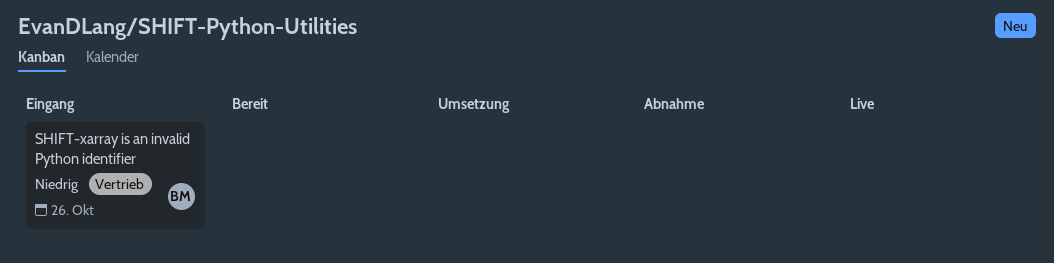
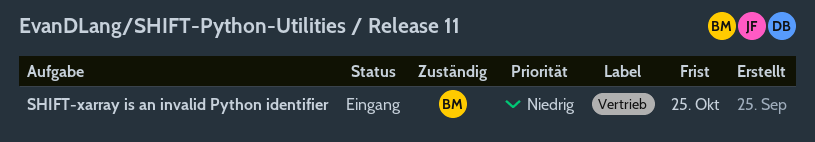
SHIFT-xarray is an invalid Python identifier, due: Oct 26 -> Oct 25

